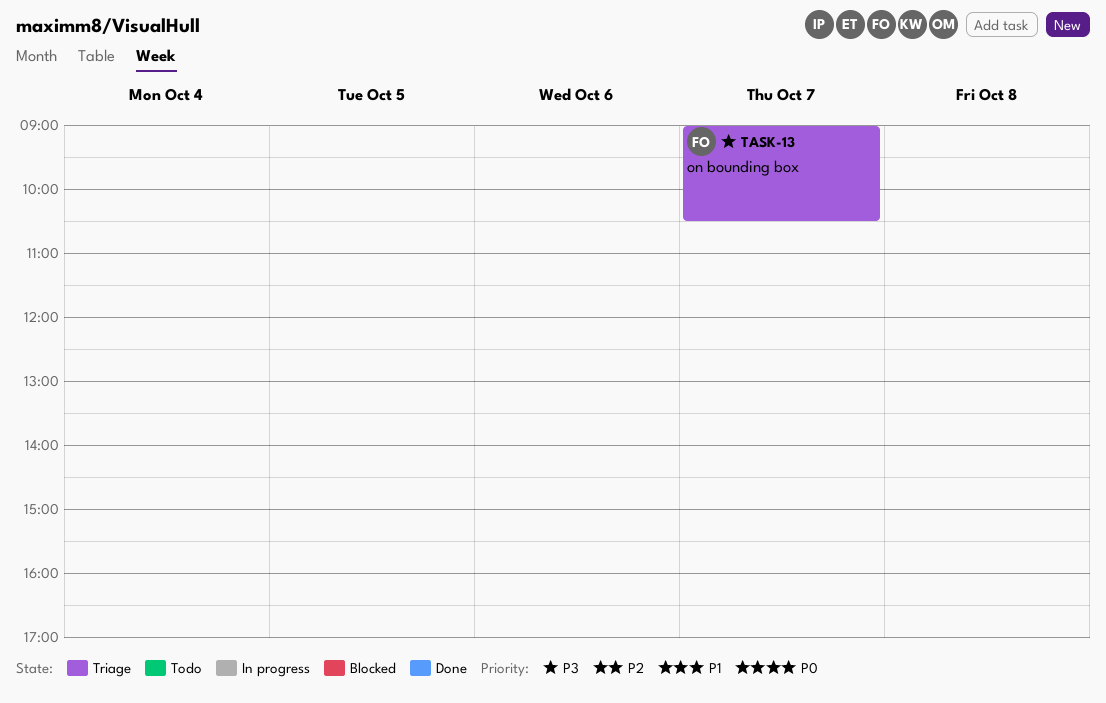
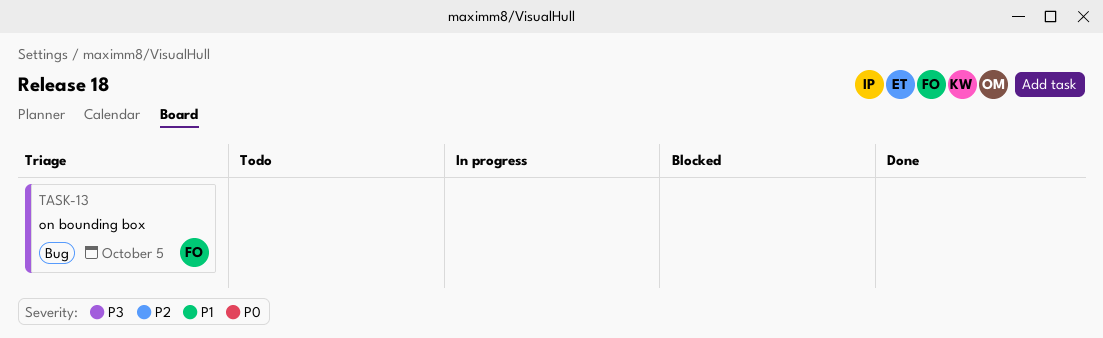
TASK-13, day: Oct 7 -> Oct 5

